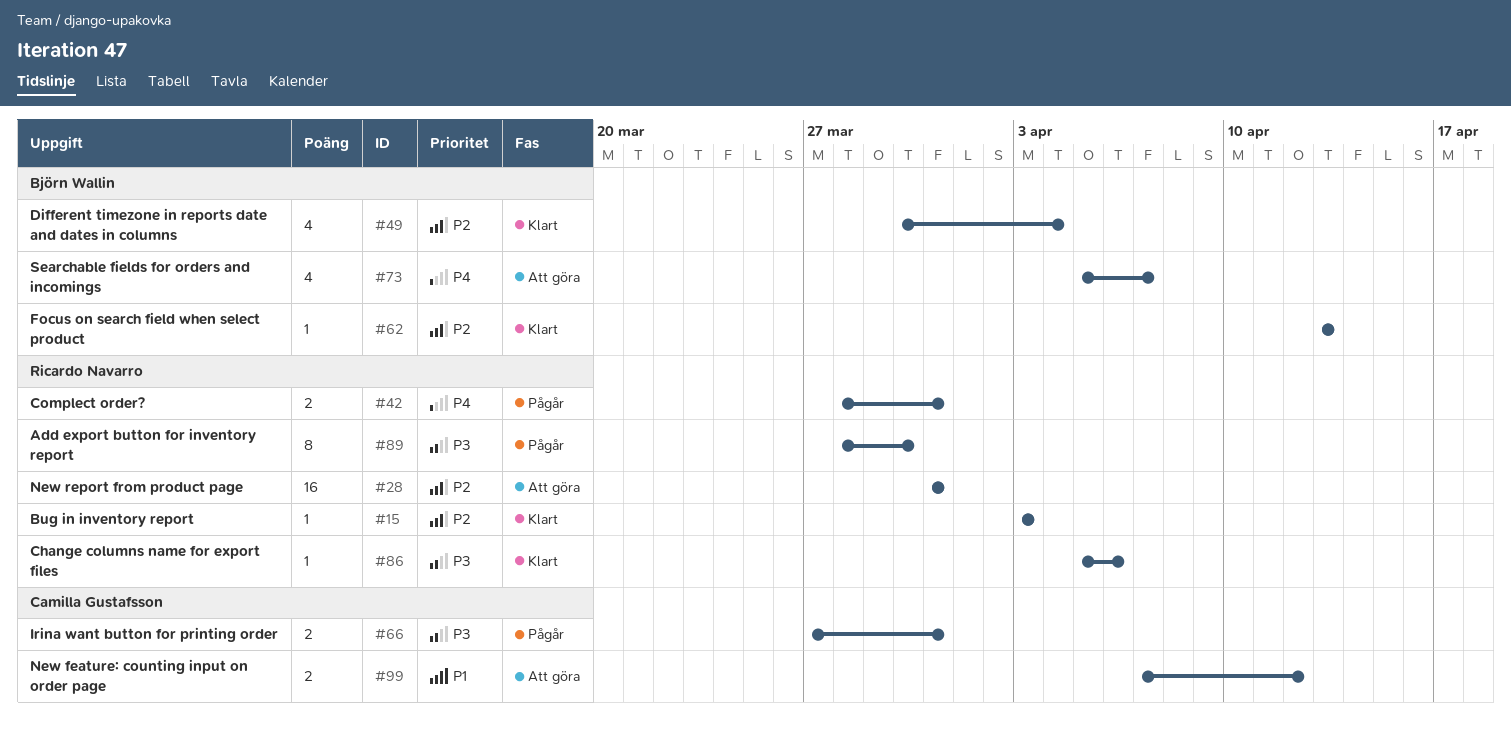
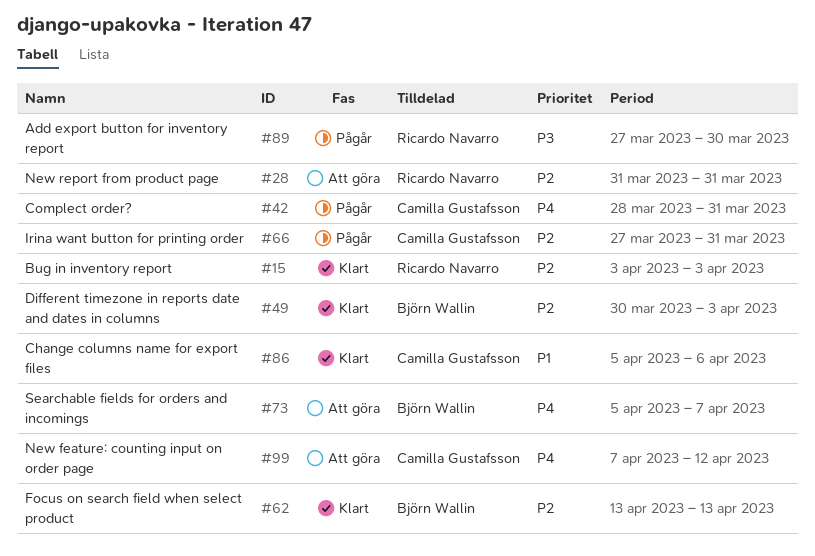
#42, owner: Ricardo Navarro -> Camilla Gustafsson
#49, due: Apr 4 -> Apr 3
#66, priority: P3 -> P2
#86, owner: Ricardo Navarro -> Camilla Gustafsson
#86, priority: P3 -> P1
#89, start: Mar 28 -> Mar 27
#99, priority: P1 -> P4

